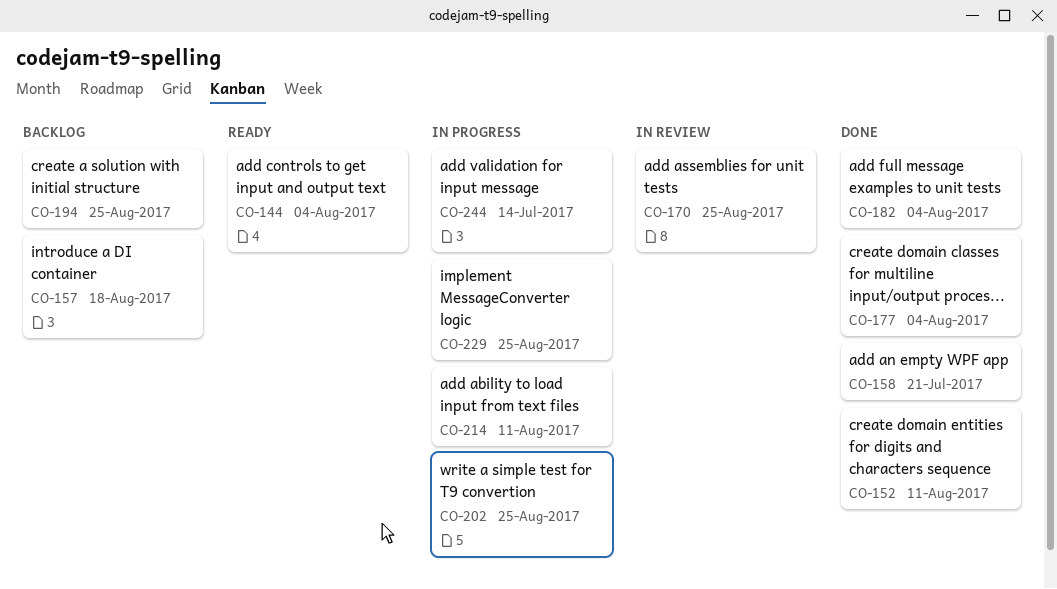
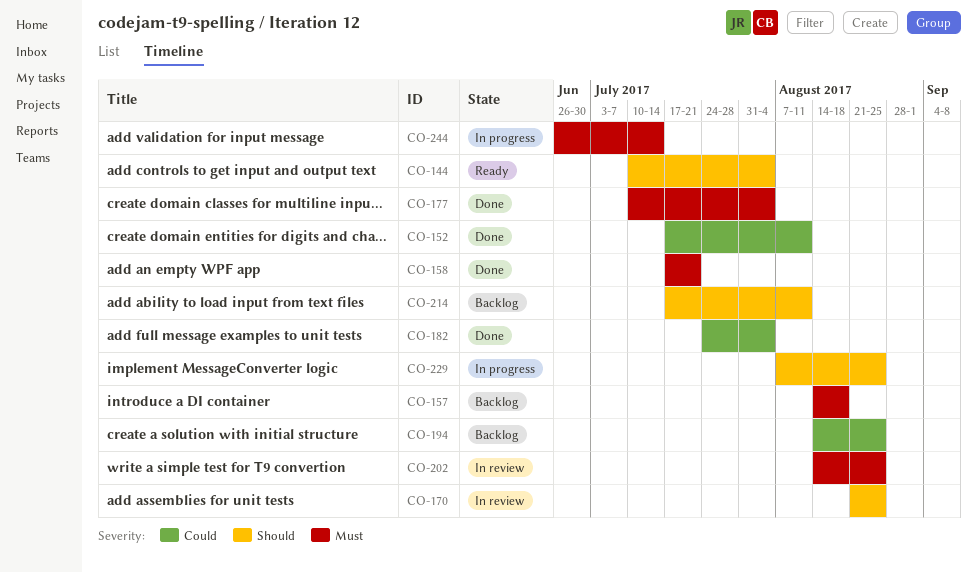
CO-202, status: In progress -> In review
CO-214, status: In progress -> Backlog

